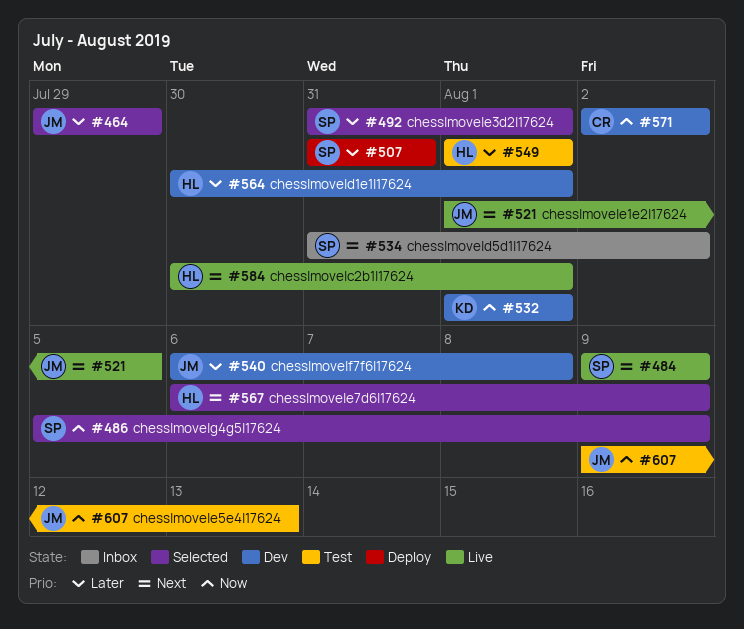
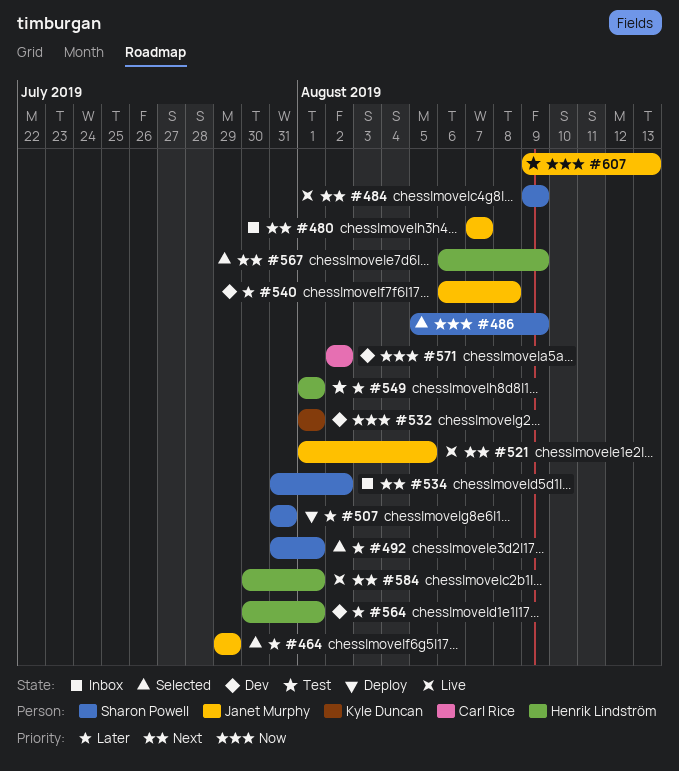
#480: none -> present

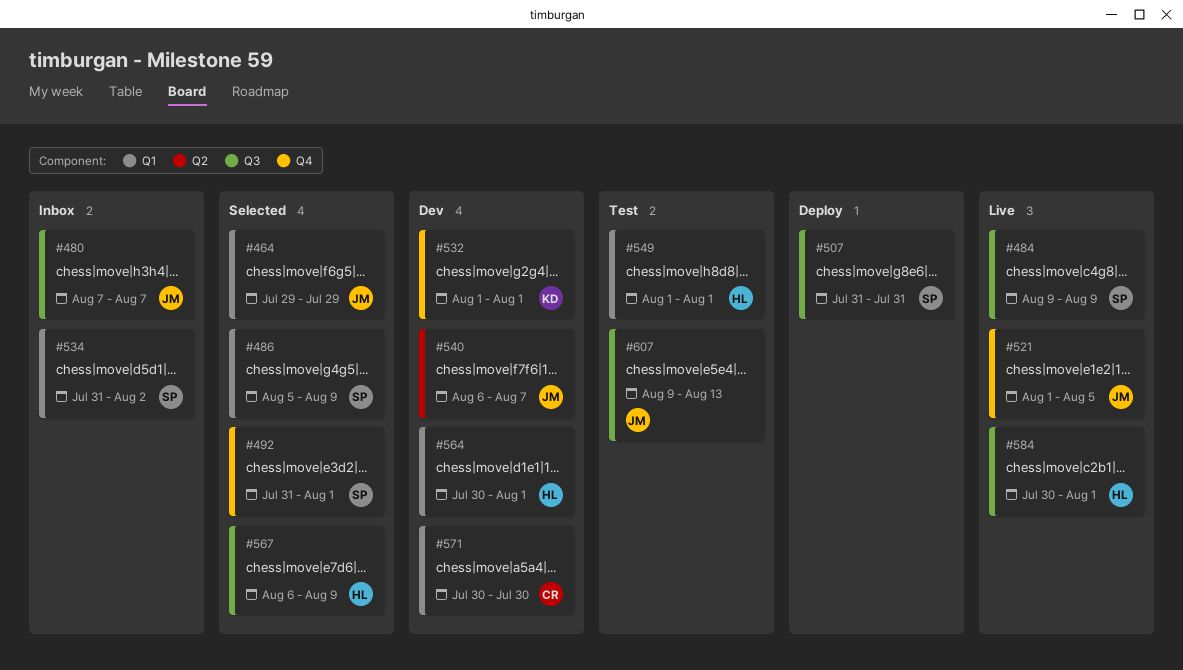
#540, due: Aug 8 -> Aug 7
#571, start: Aug 2 -> Jul 30
#571, due: Aug 2 -> Jul 30

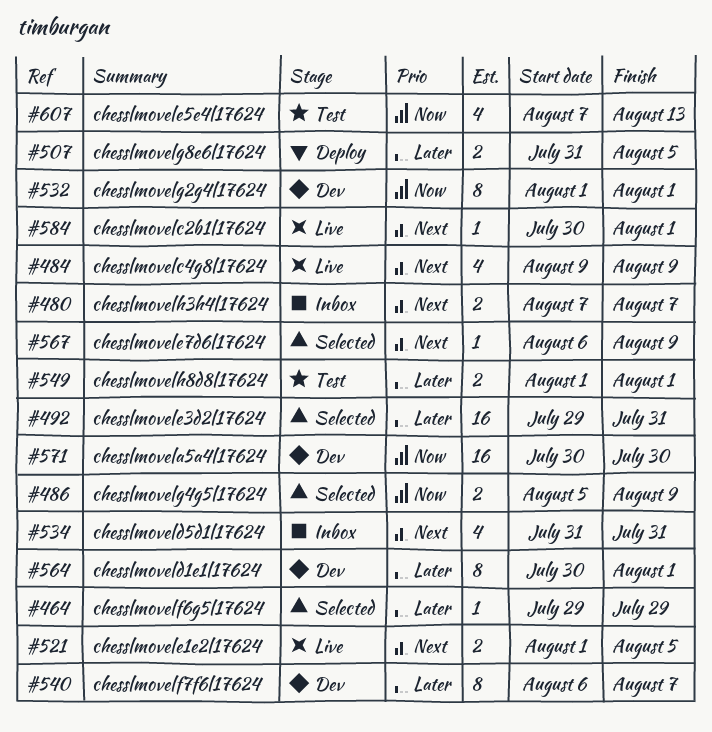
#492, start: Jul 31 -> Jul 29
#492, due: Aug 1 -> Jul 31
#507, due: Jul 31 -> Aug 5
#534, due: Aug 2 -> Jul 31
#607, start: Aug 9 -> Aug 7

